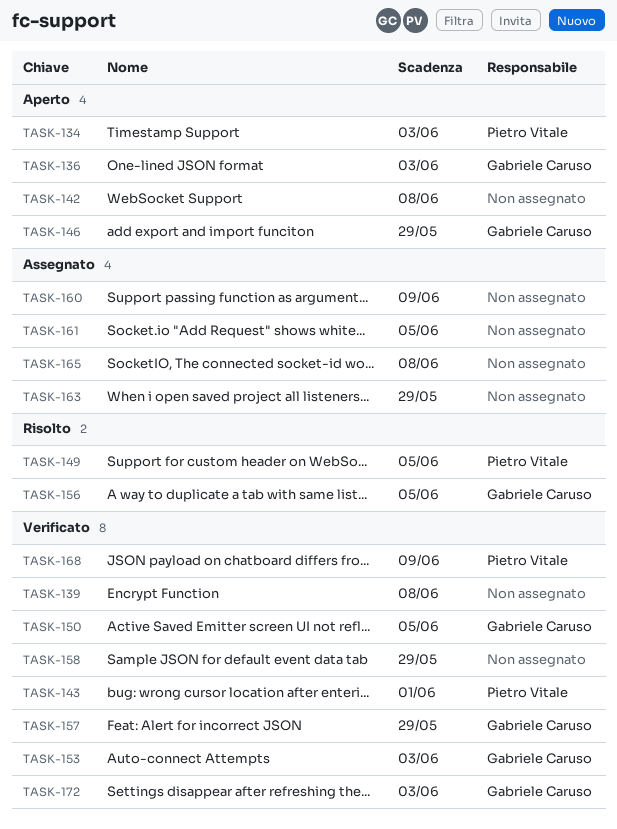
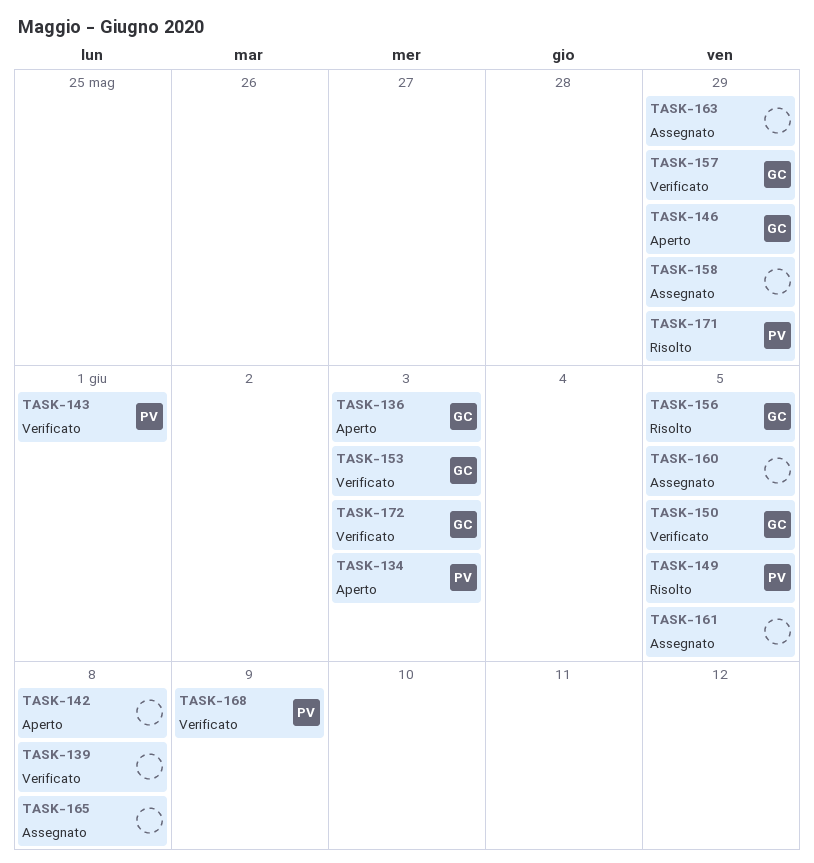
TASK-158, status: Verificato -> Assegnato
TASK-160, due: Jun 9 -> Jun 5
TASK-171: none -> present

